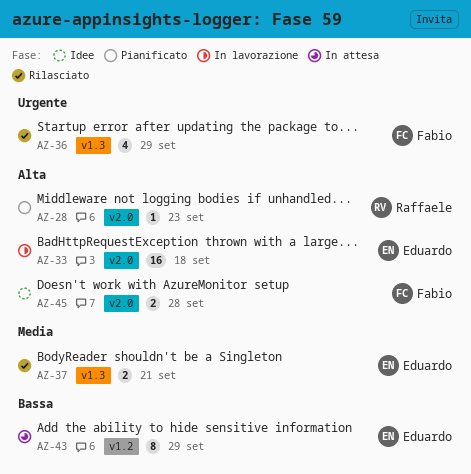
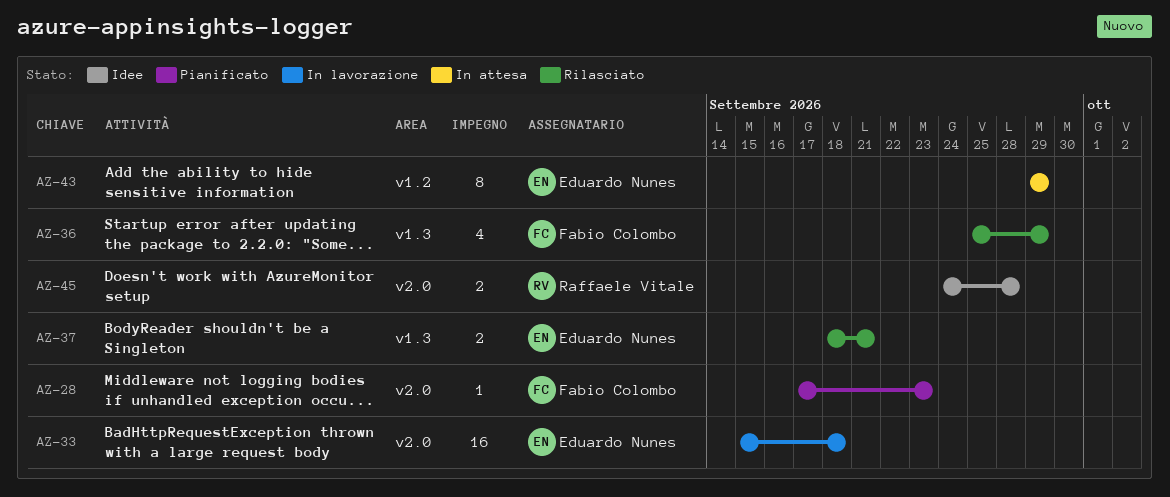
AZ-28, owner: Raffaele Vitale -> Fabio Colombo
AZ-45, owner: Fabio Colombo -> Raffaele Vitale

